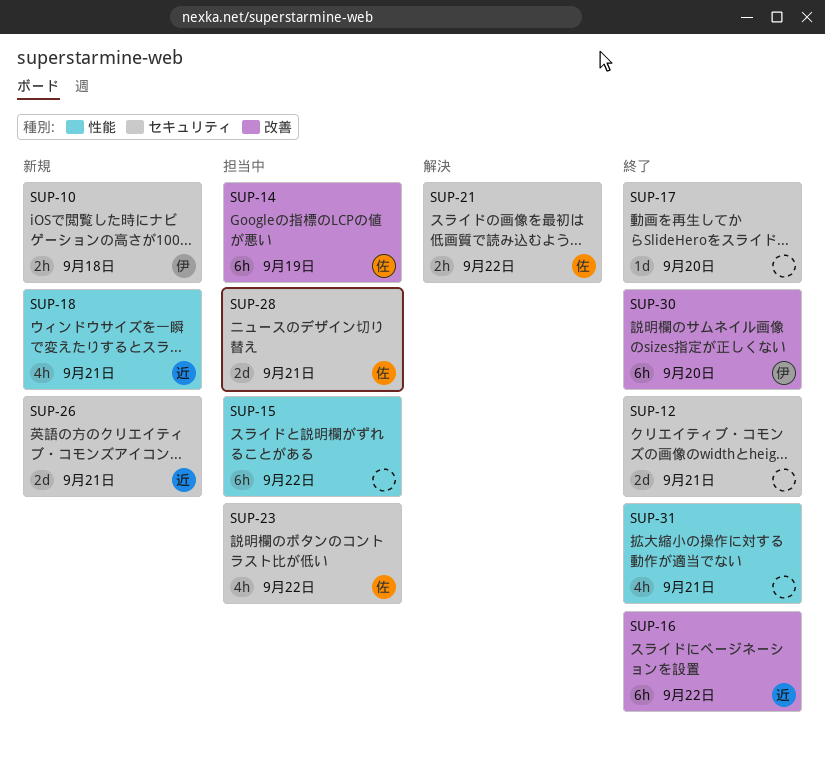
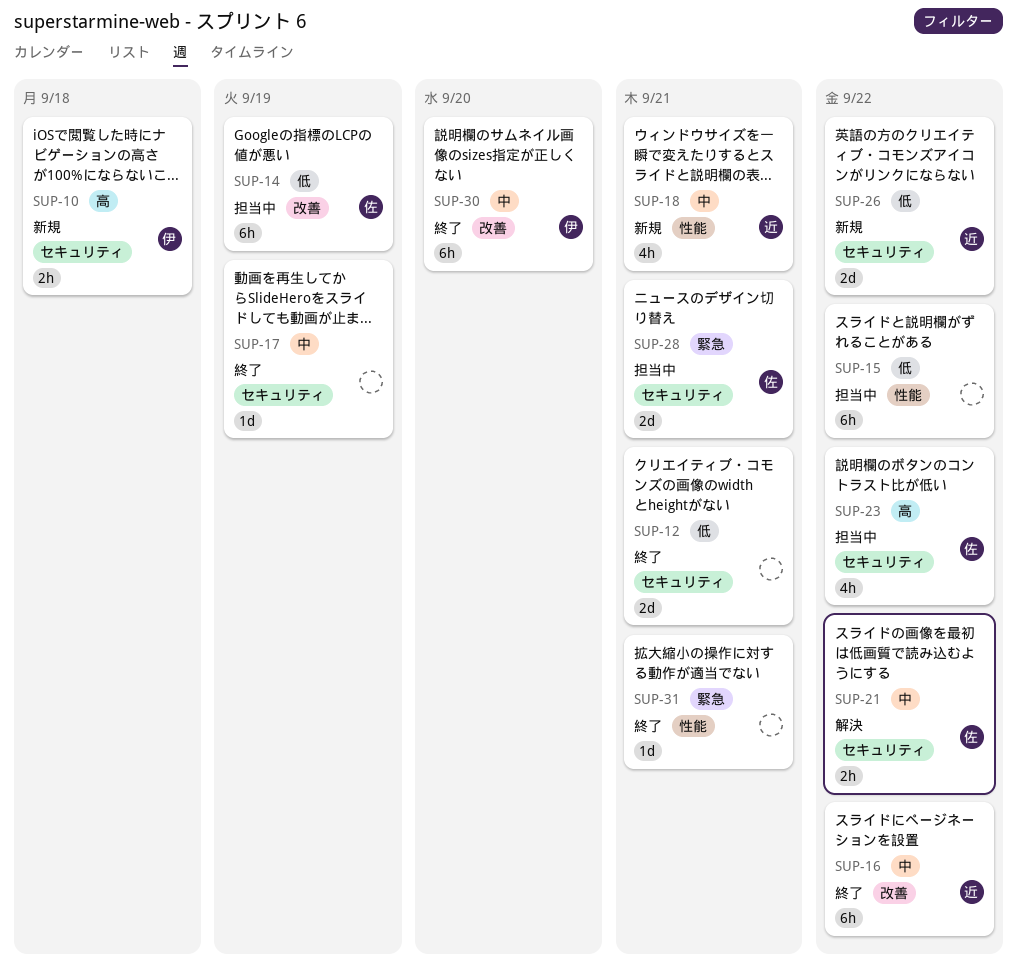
SUP-17, due: Sep 20 -> Sep 19
SUP-26, due: Sep 21 -> Sep 22
SUP-31, estimate: 4h -> 1d

